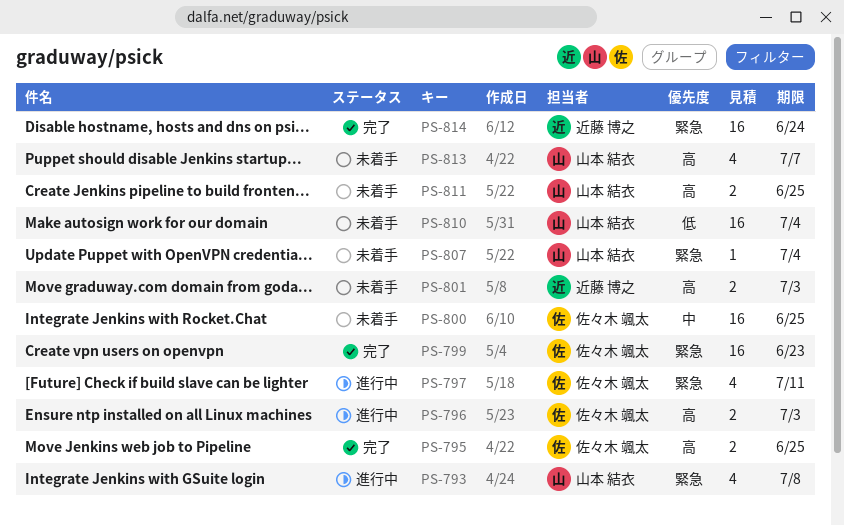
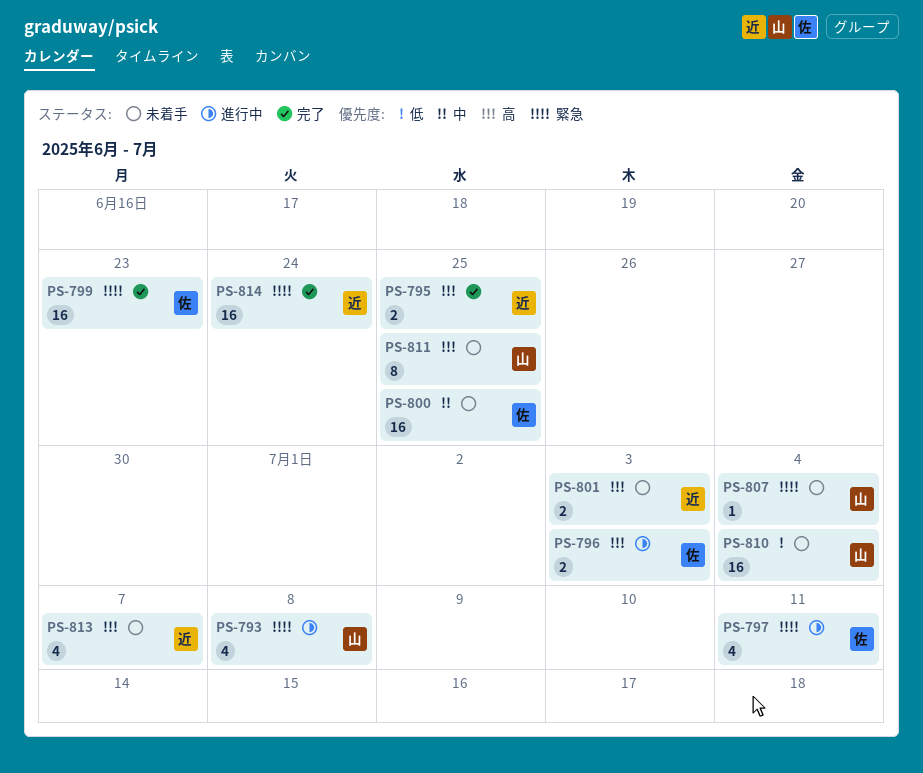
PS-795, owner: 佐々木 颯太 -> 近藤 博之
PS-811, estimate: 2 -> 8
PS-813, owner: 山本 結衣 -> 近藤 博之

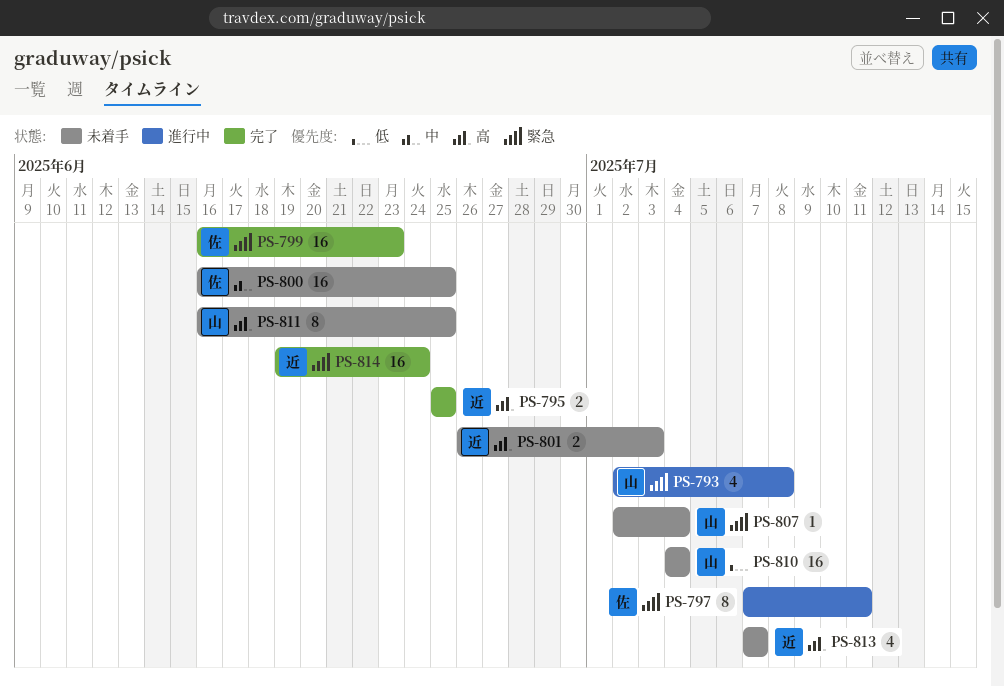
PS-796: present -> none
PS-797, estimate: 4 -> 8

